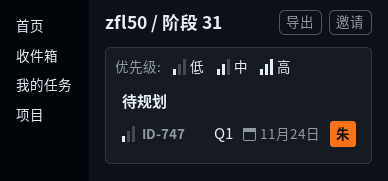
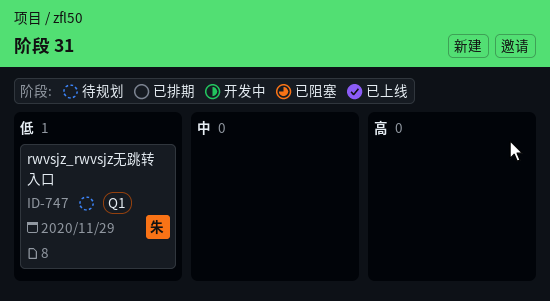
ID-747, due: Nov 24 -> Nov 29

